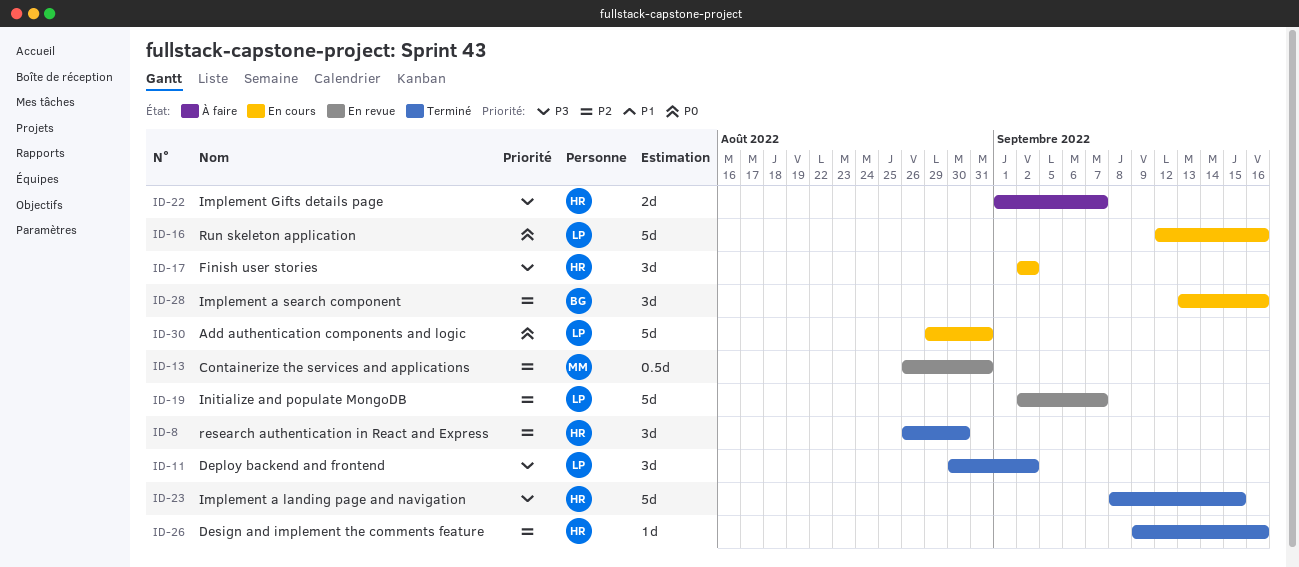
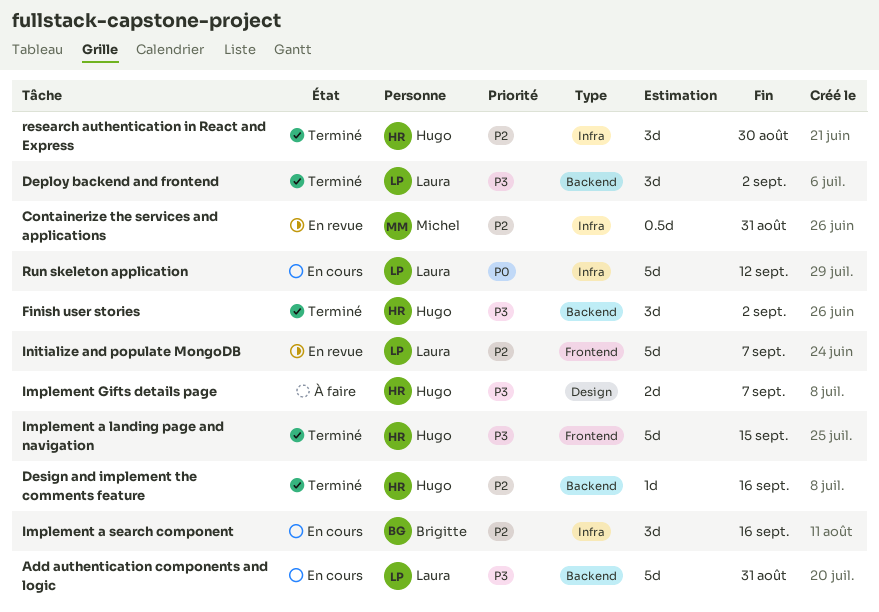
Add authentication components and logic, priority: P0 -> P3
Finish user stories, status: En cours -> Terminé
Run skeleton application, due: Sep 16 -> Sep 12

